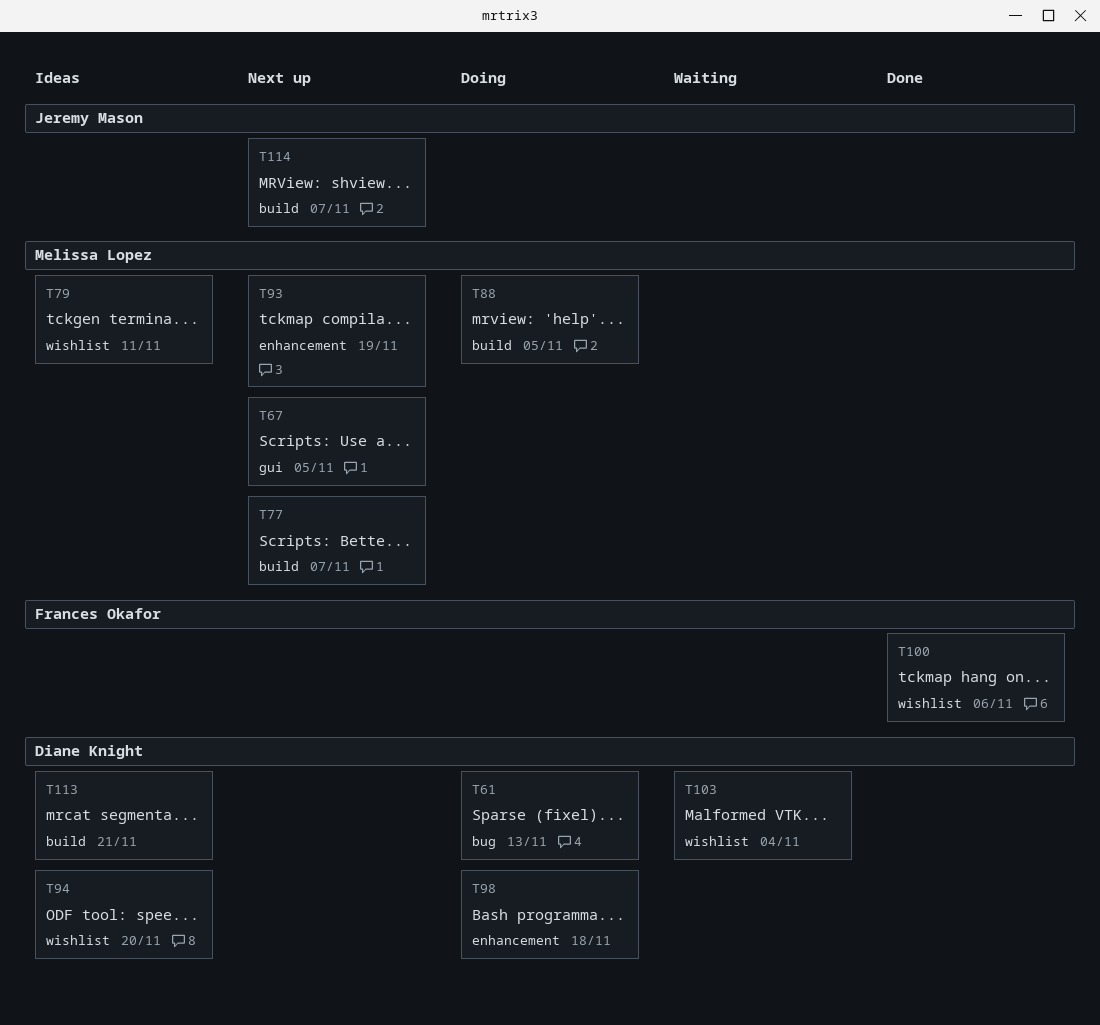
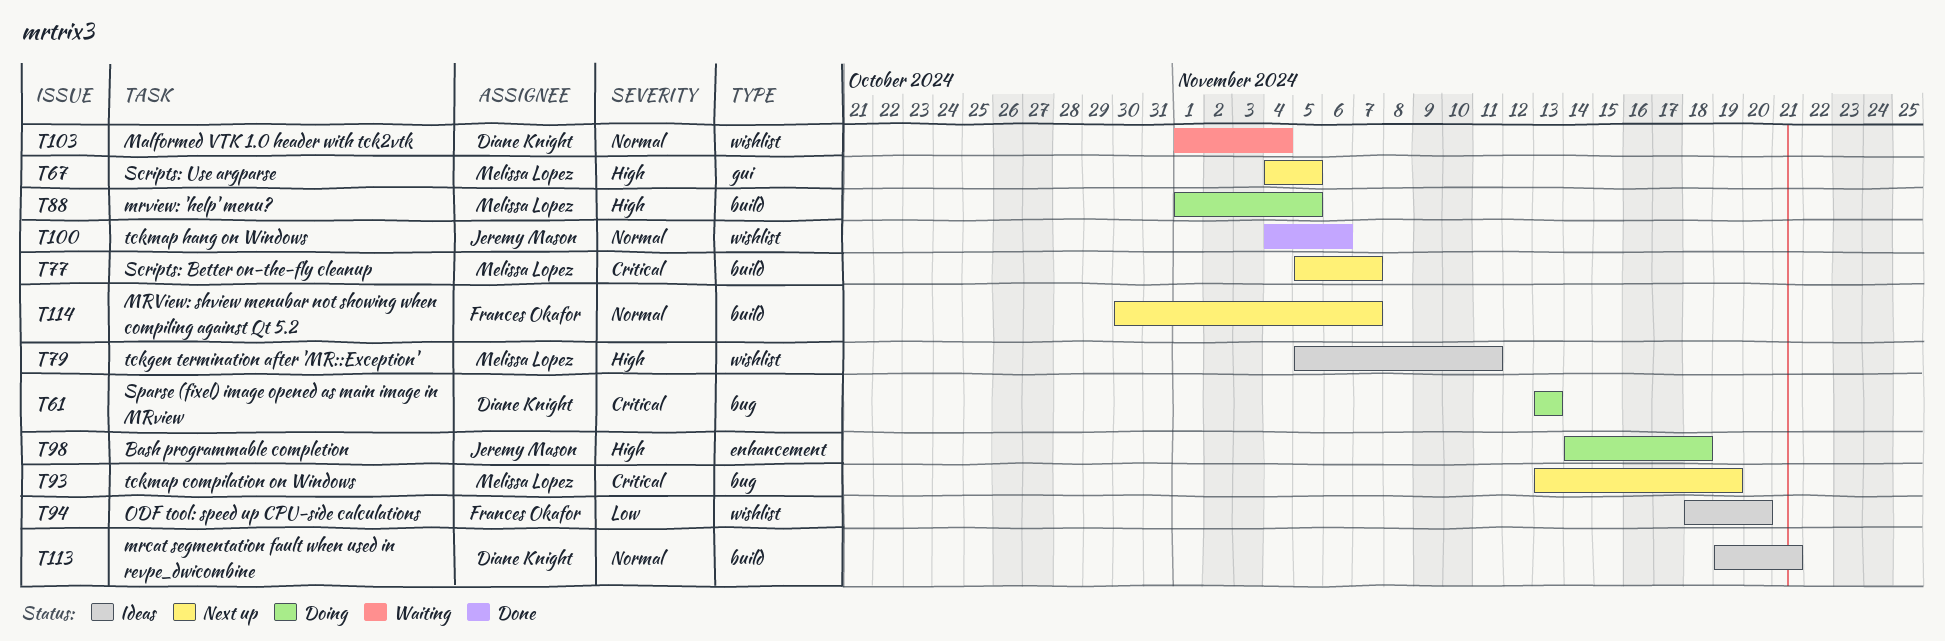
T93, label: enhancement -> bug
T94, owner: Diane Knight -> Frances Okafor
T98, owner: Diane Knight -> Jeremy Mason
T100, owner: Frances Okafor -> Jeremy Mason
T114, owner: Jeremy Mason -> Frances Okafor

